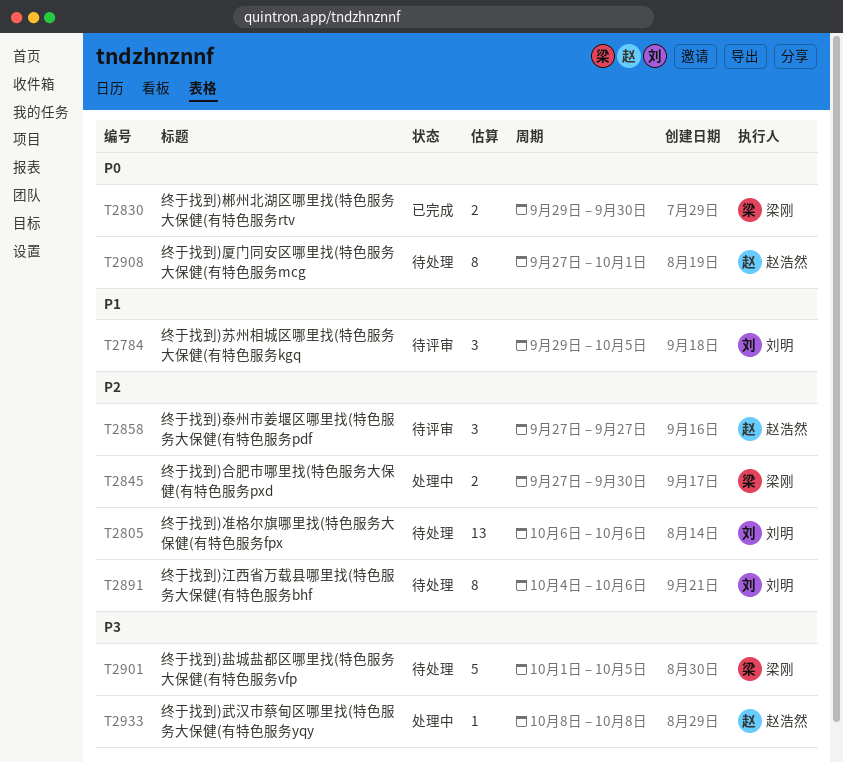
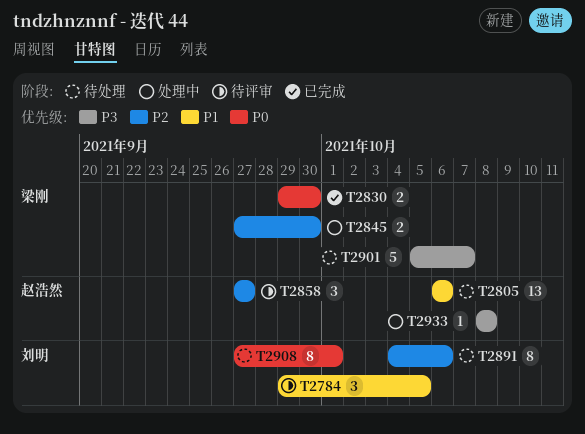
T2805, owner: 刘明 -> 赵浩然
T2805, priority: P2 -> P1
T2901, start: Oct 1 -> Oct 5
T2901, due: Oct 5 -> Oct 7
T2908, owner: 赵浩然 -> 刘明

